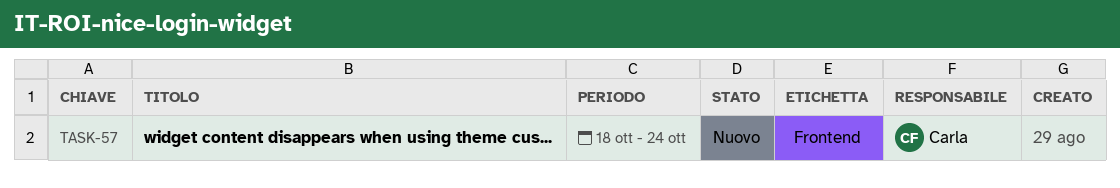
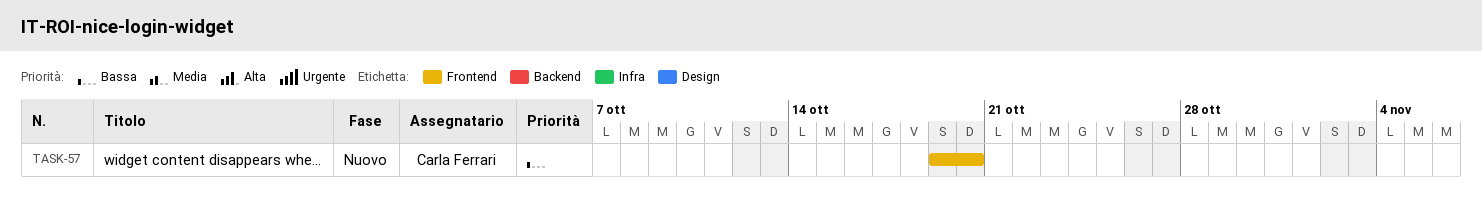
TASK-57, start: Oct 18 -> Oct 19
TASK-57, due: Oct 24 -> Oct 20

